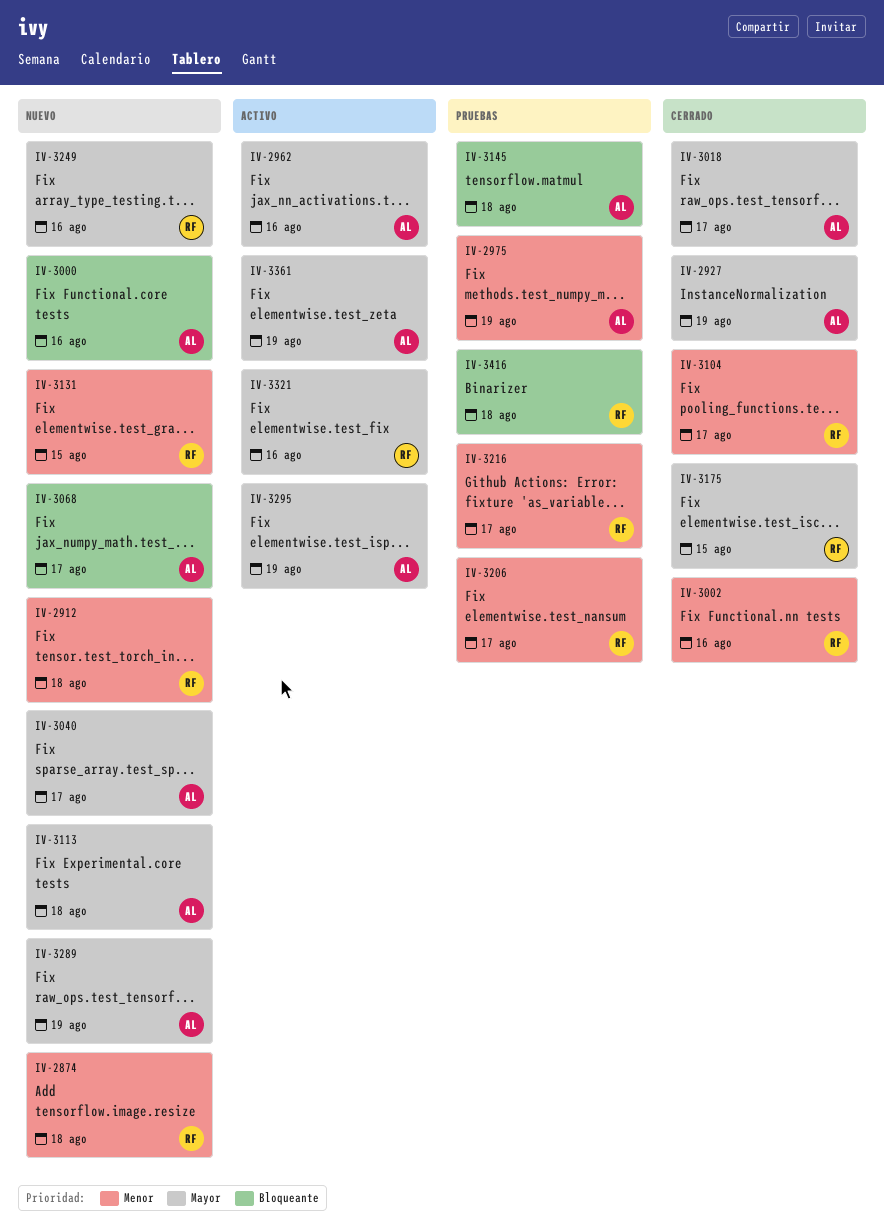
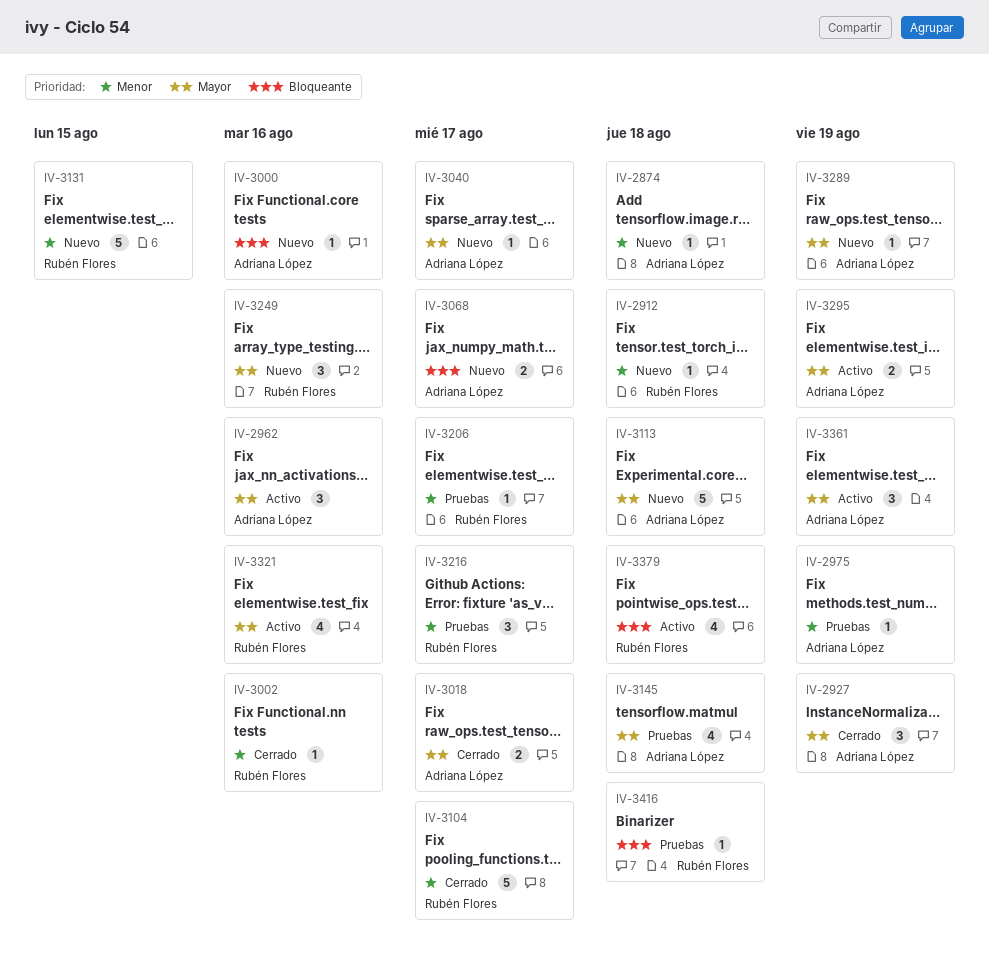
IV-2874, owner: Rubén Flores -> Adriana López
IV-3145, priority: Bloqueante -> Mayor
IV-3175: present -> none
IV-3379: none -> present

